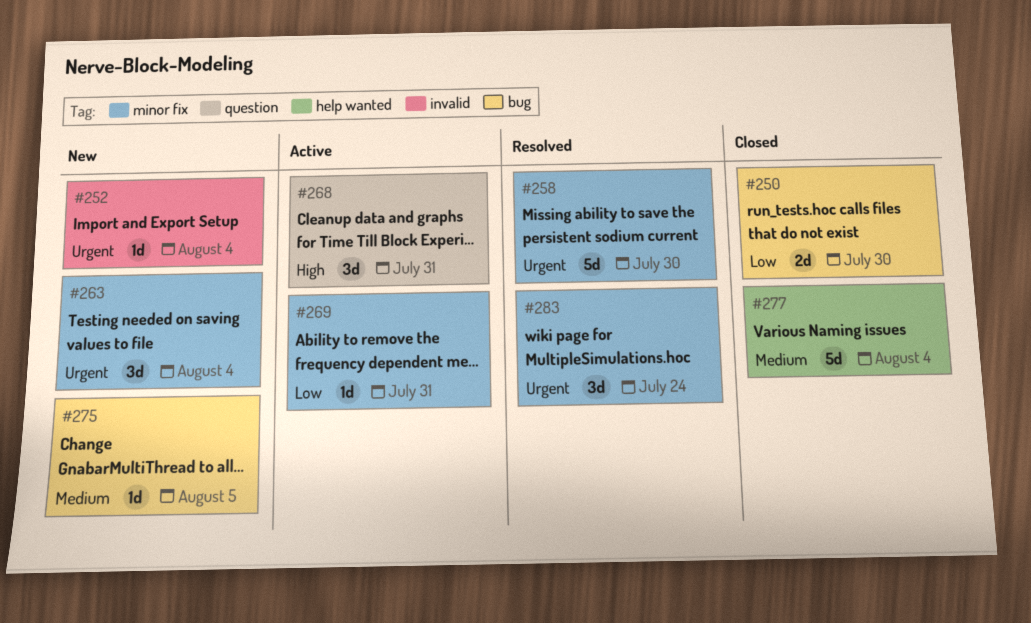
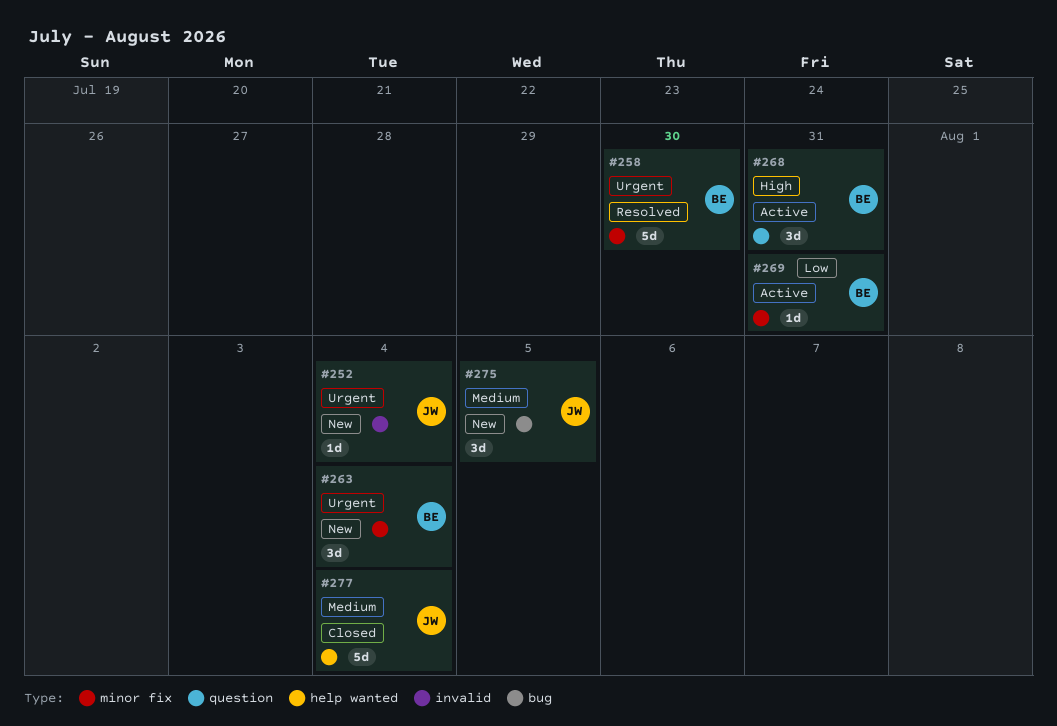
#250: present -> none
#275, estimate: 1d -> 3d
#283: present -> none

